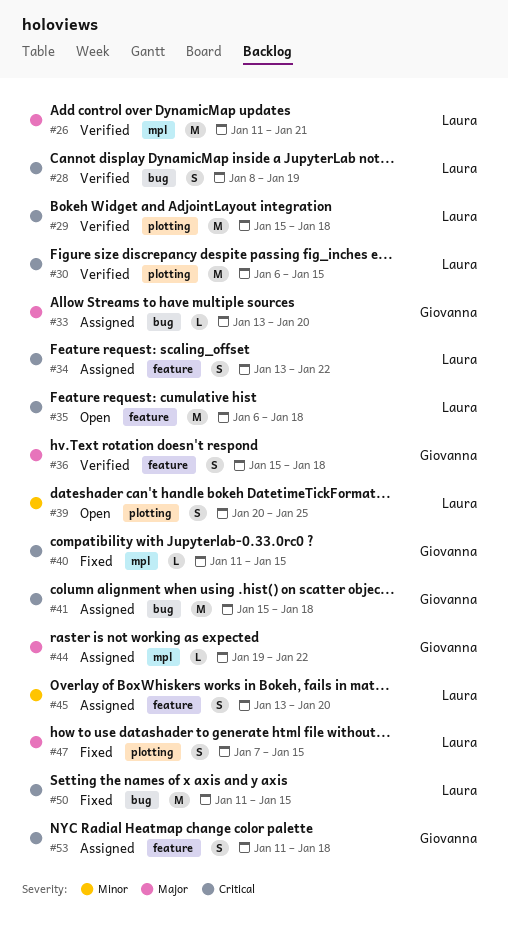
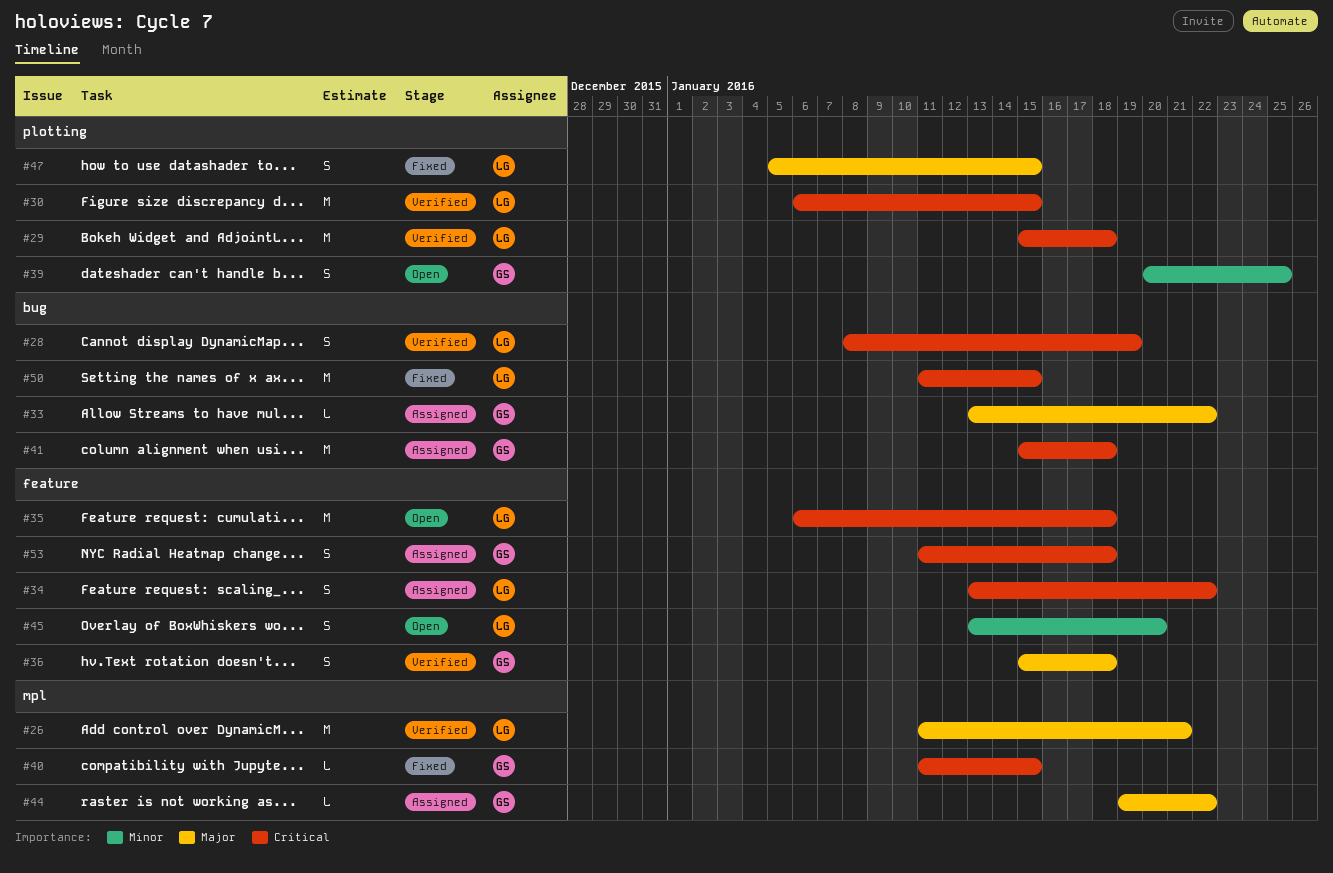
#33, due: Jan 20 -> Jan 22
#39, owner: Laura -> Giovanna
#45, status: Assigned -> Open
#47, start: Jan 7 -> Jan 5

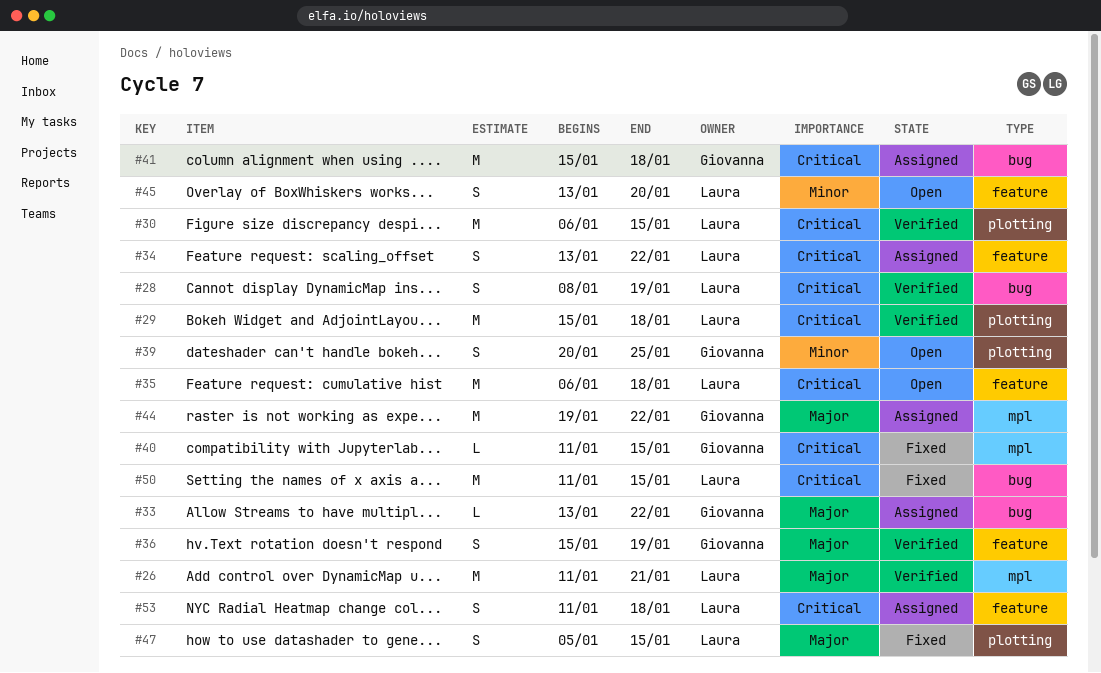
#36, due: Jan 18 -> Jan 19
#44, estimate: L -> M
#53, owner: Giovanna -> Laura

